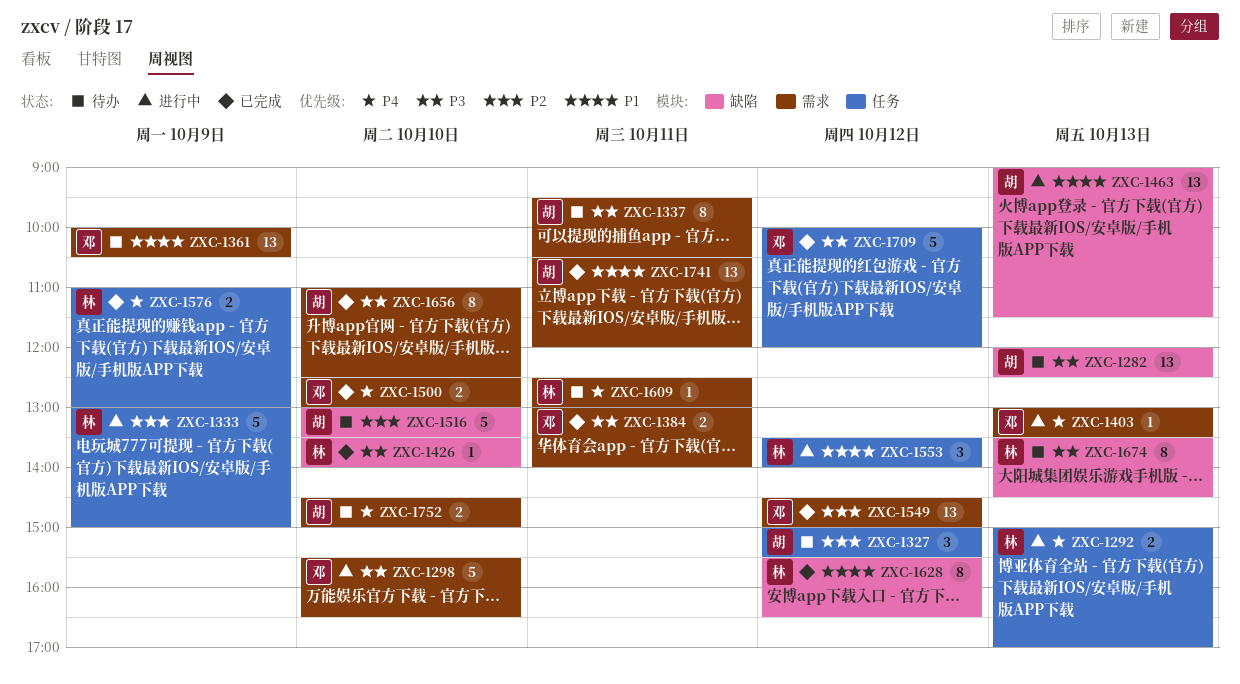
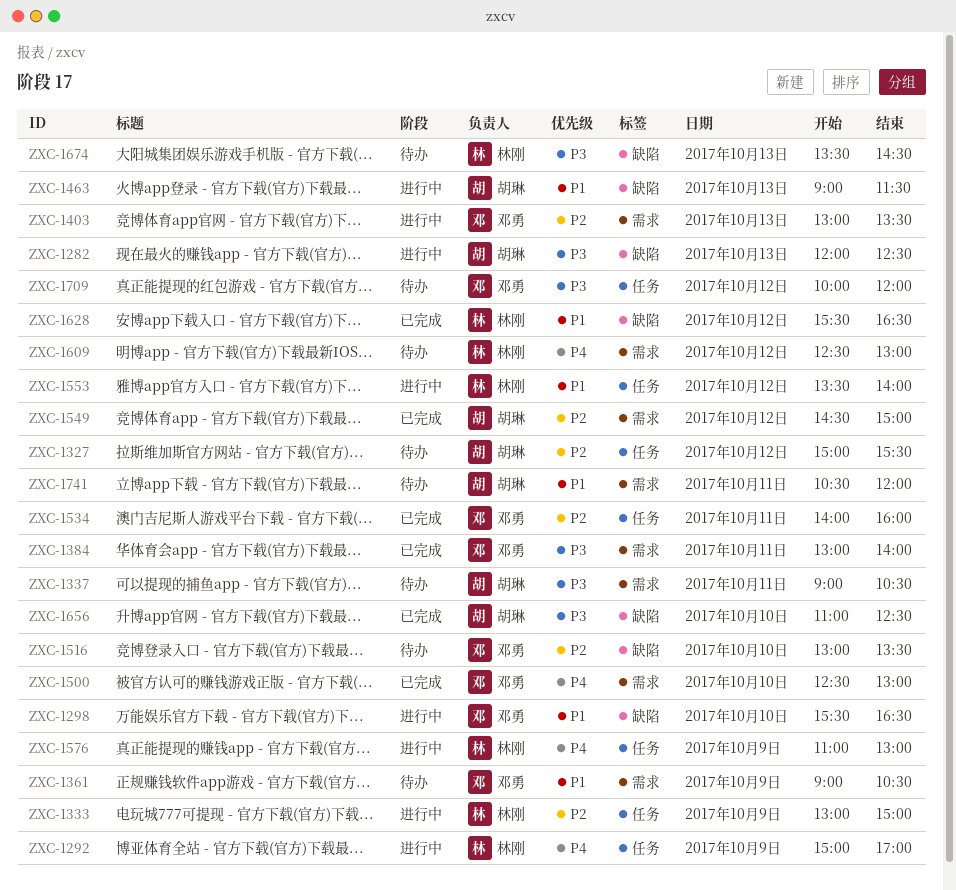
ZXC-1282, status: 待办 -> 进行中
ZXC-1292, day: Oct 13 -> Oct 9
ZXC-1298, priority: P3 -> P1
ZXC-1298, label: 需求 -> 缺陷
ZXC-1337, begins: 09:30 -> 09:00
ZXC-1361, begins: 10:00 -> 09:00
ZXC-1403, priority: P4 -> P2
ZXC-1426: present -> none
ZXC-1516, owner: 胡琳 -> 邓勇
ZXC-1534: none -> present
ZXC-1549, owner: 邓勇 -> 胡琳
ZXC-1576, status: 已完成 -> 进行中
ZXC-1609, day: Oct 11 -> Oct 12
ZXC-1656, label: 需求 -> 缺陷
ZXC-1709, status: 已完成 -> 待办
ZXC-1741, status: 已完成 -> 待办
ZXC-1752: present -> none

